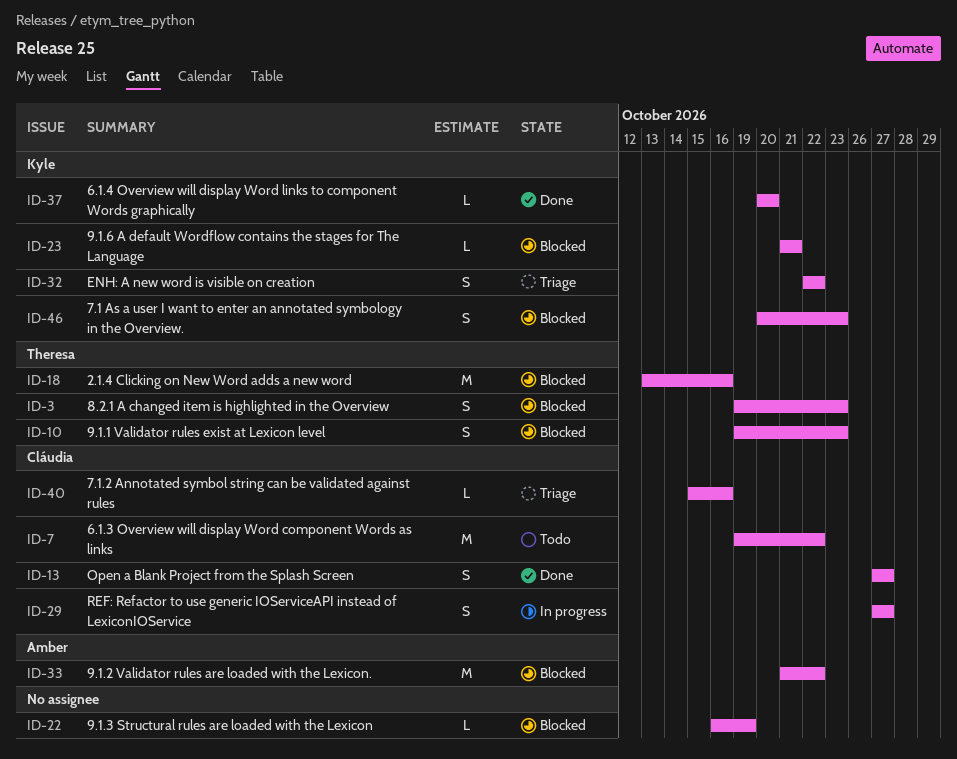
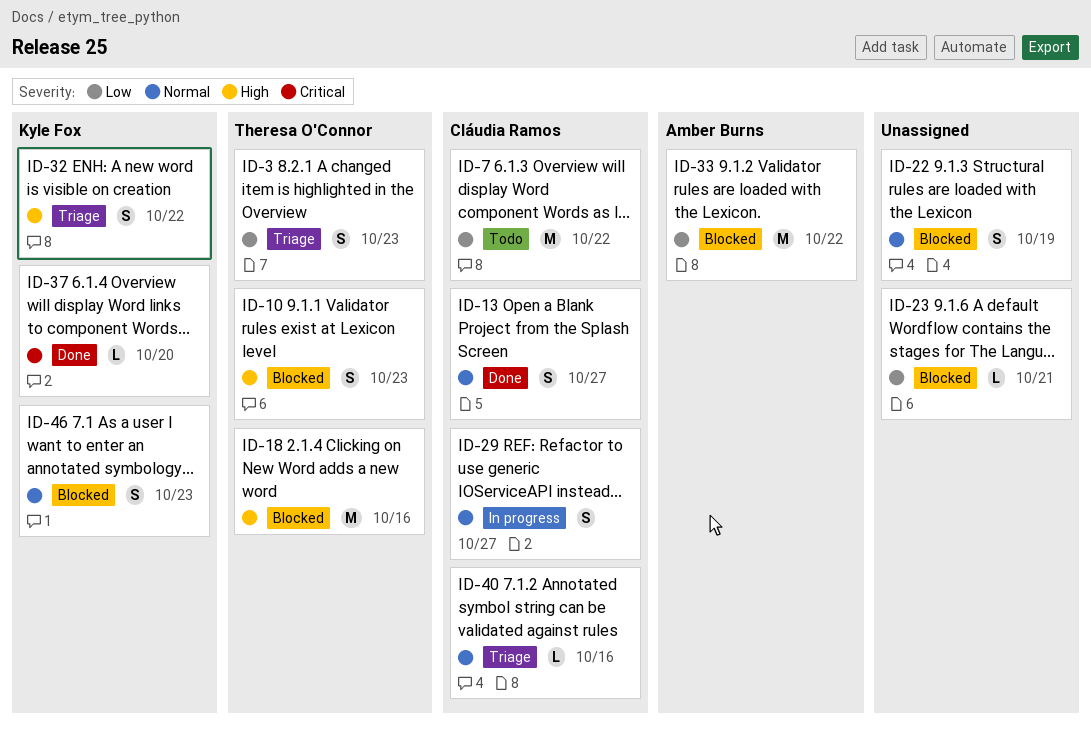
ID-3, status: Blocked -> Triage
ID-22, estimate: L -> S
ID-23, owner: Kyle Fox -> none

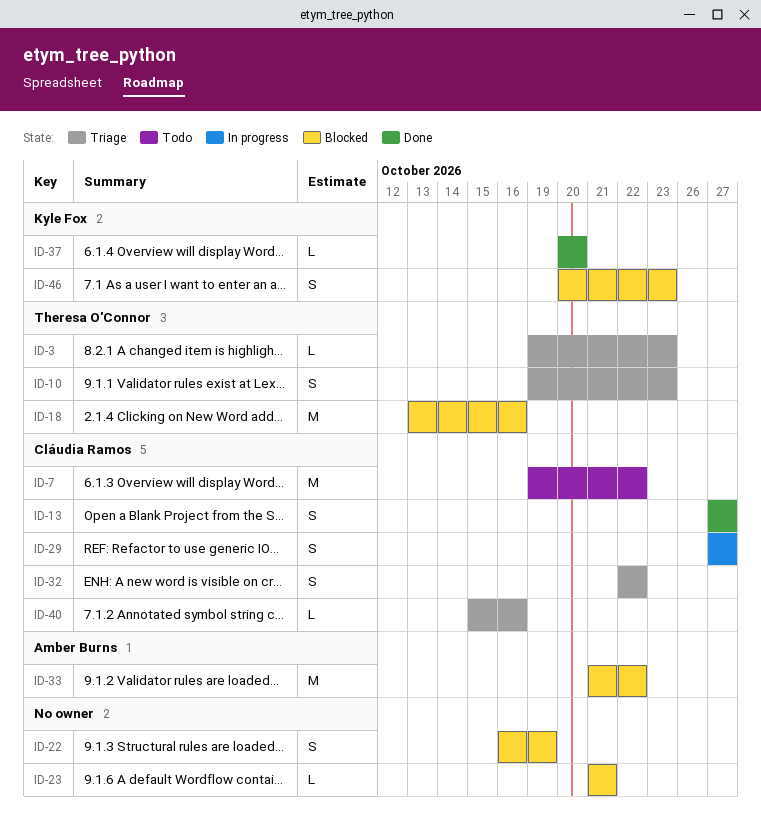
ID-3, estimate: S -> L
ID-10, status: Blocked -> Triage
ID-32, owner: Kyle Fox -> Cláudia Ramos

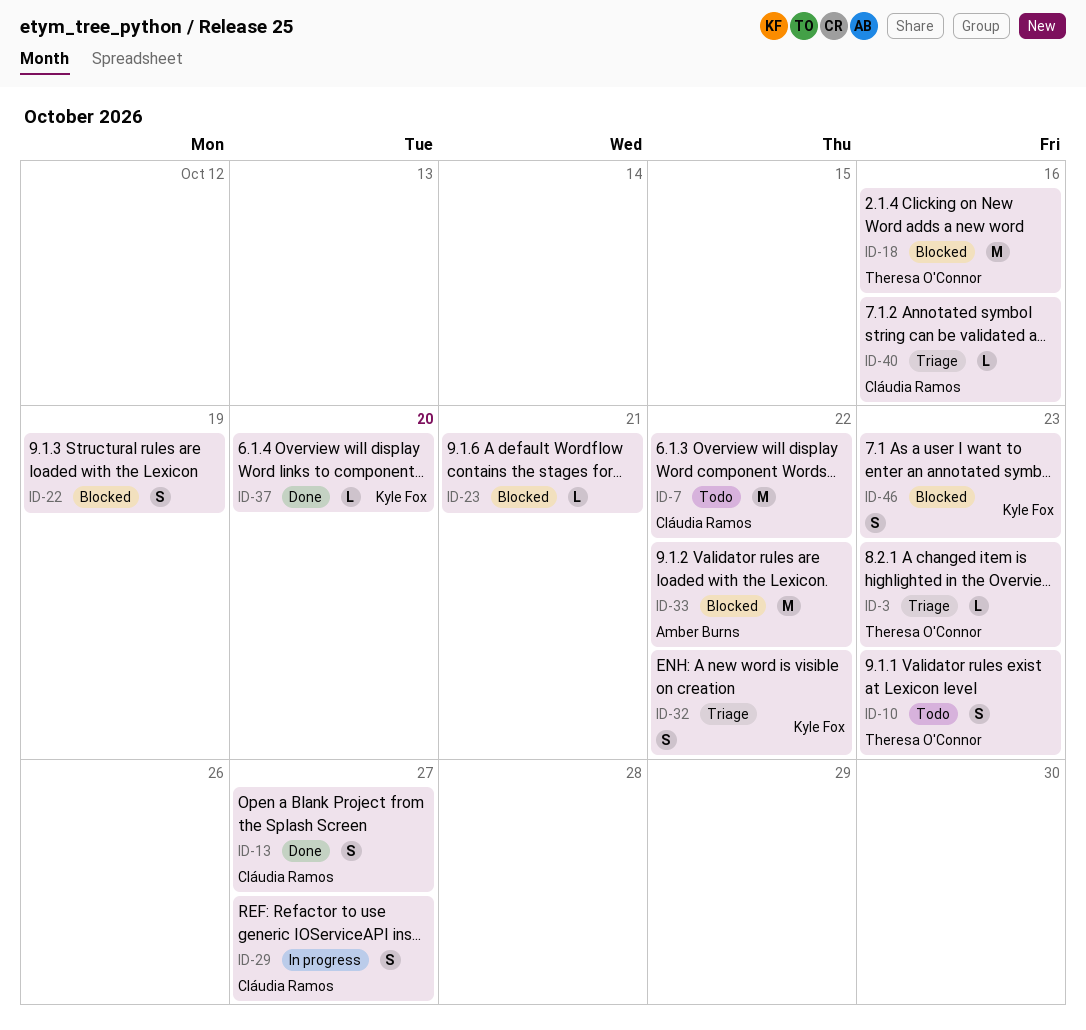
ID-10, status: Triage -> Todo
ID-32, owner: Cláudia Ramos -> Kyle Fox

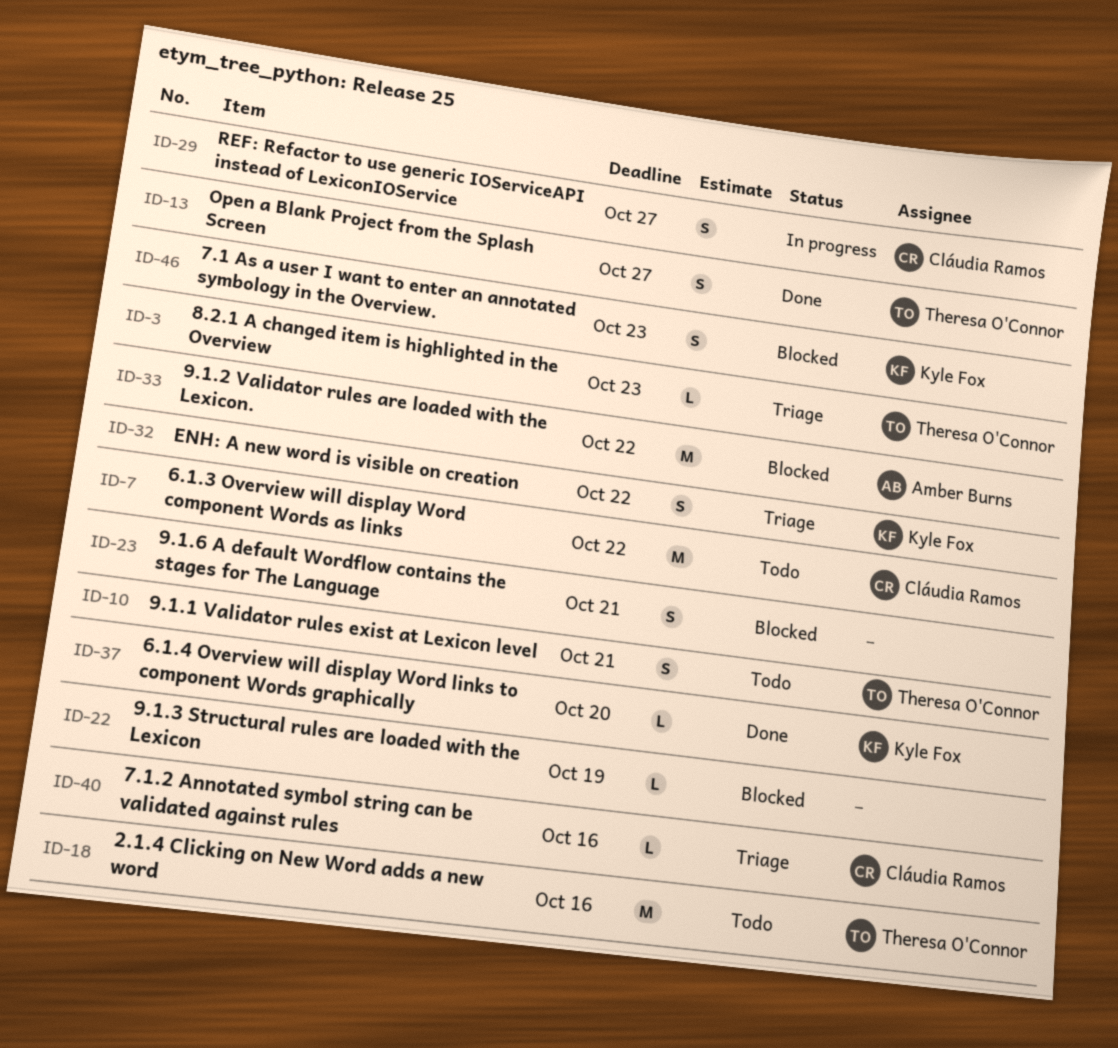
ID-10, due: Oct 23 -> Oct 21
ID-13, owner: Cláudia Ramos -> Theresa O'Connor
ID-18, status: Blocked -> Todo
ID-22, estimate: S -> L
ID-23, estimate: L -> S

